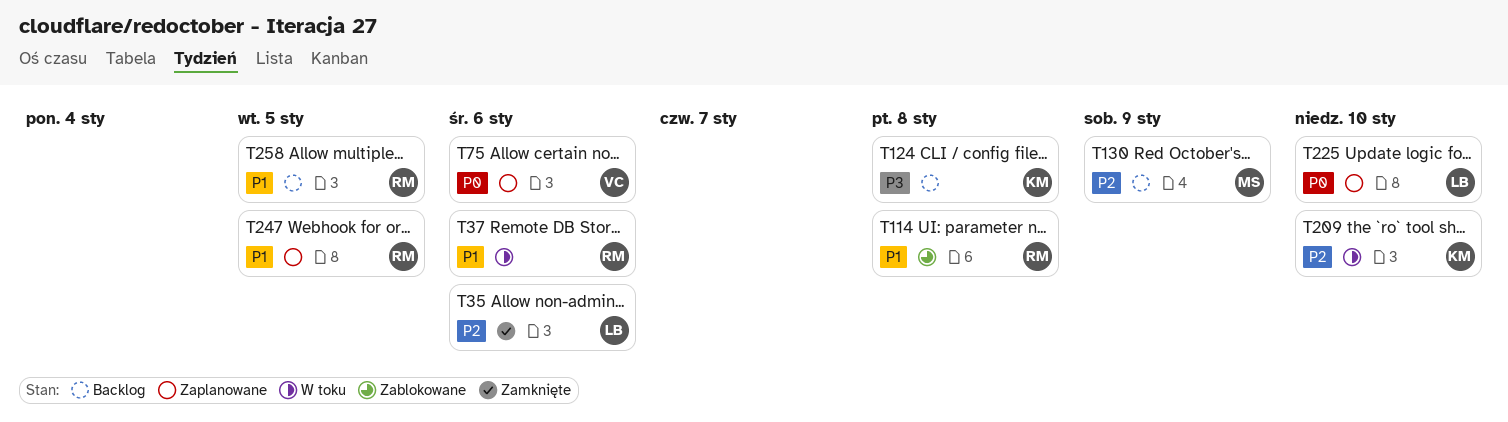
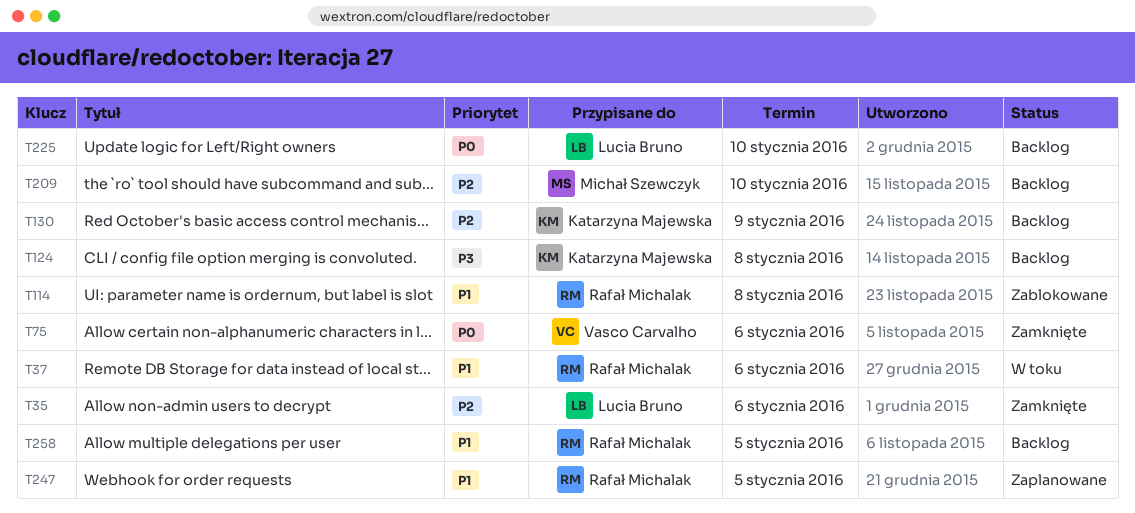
T75, status: Zaplanowane -> Zamknięte
T130, owner: Michał Szewczyk -> Katarzyna Majewska
T209, status: W toku -> Backlog
T209, owner: Katarzyna Majewska -> Michał Szewczyk
T225, status: Zaplanowane -> Backlog

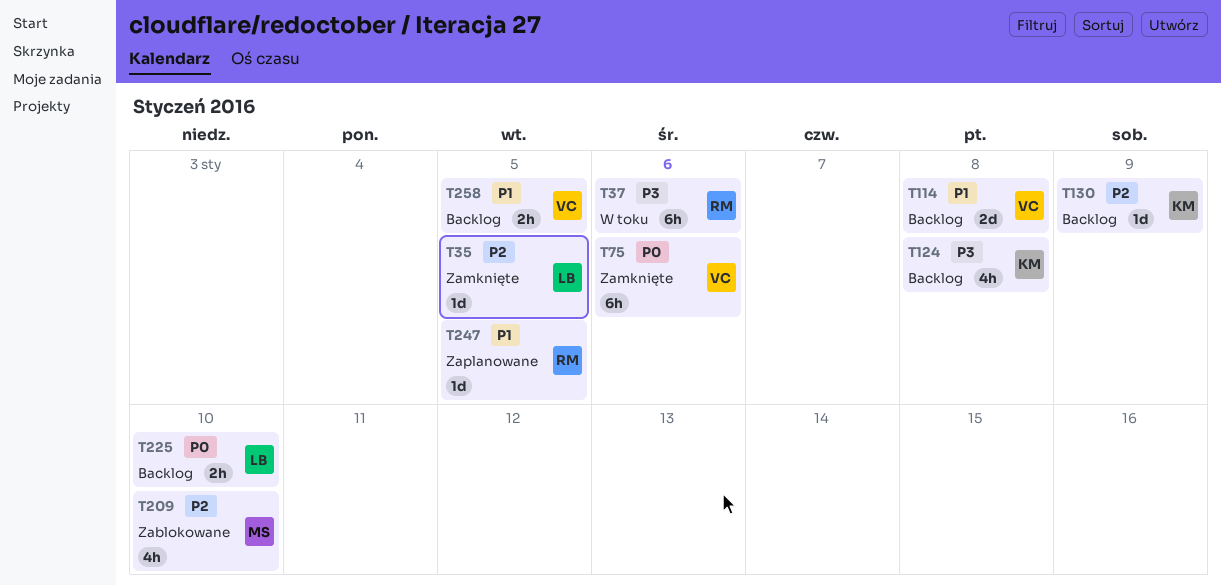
T35, due: Jan 6 -> Jan 5
T37, priority: P1 -> P3
T114, status: Zablokowane -> Backlog
T114, owner: Rafał Michalak -> Vasco Carvalho
T209, status: Backlog -> Zablokowane
T258, owner: Rafał Michalak -> Vasco Carvalho

